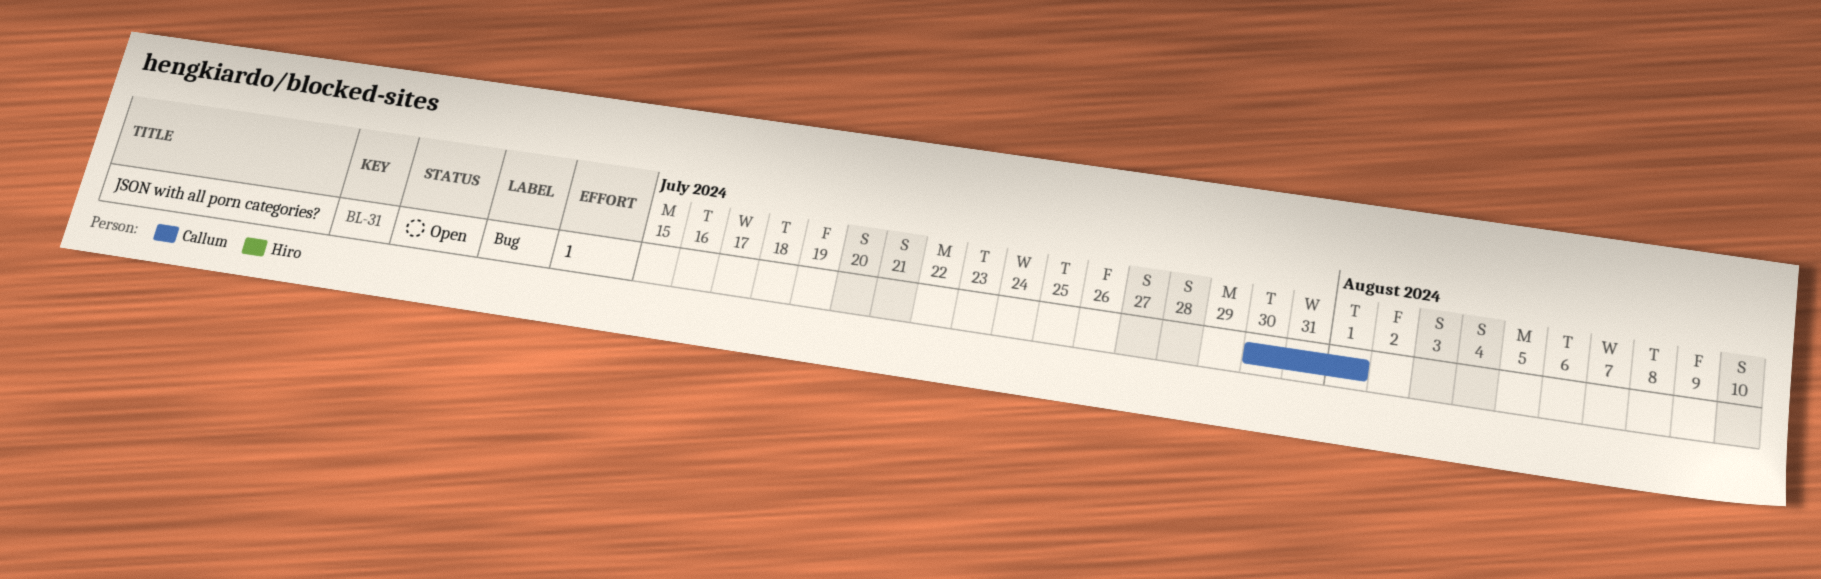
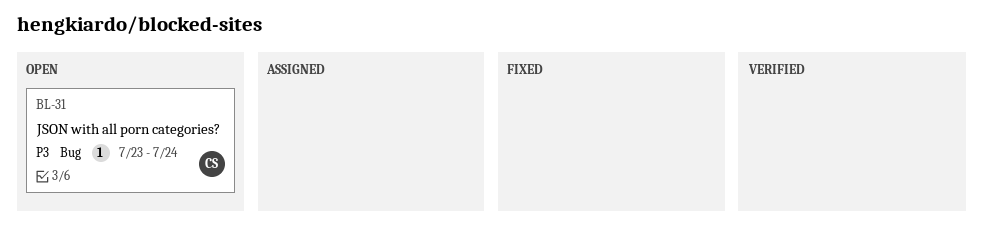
BL-31, start: Jul 30 -> Jul 23
BL-31, due: Aug 1 -> Jul 24

